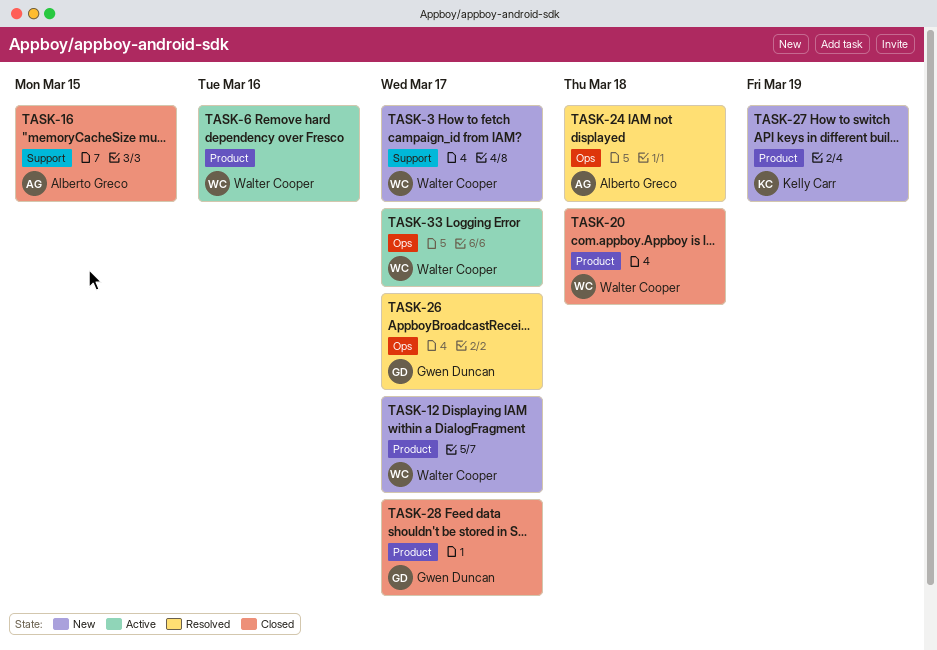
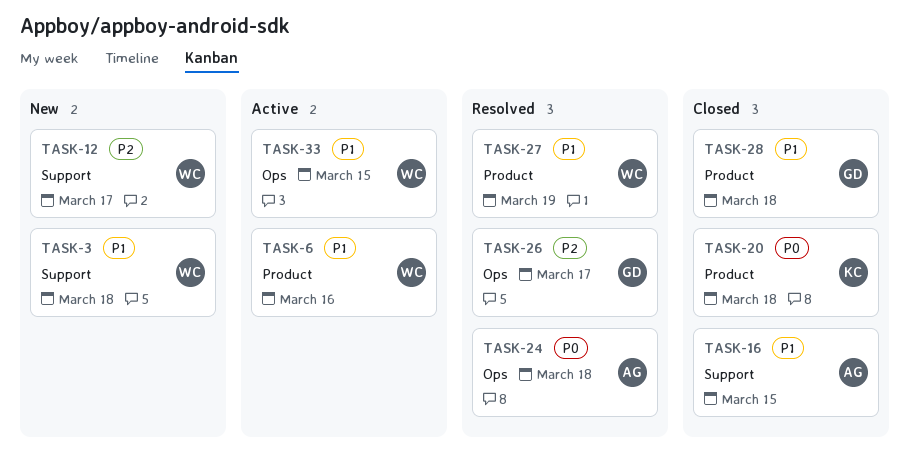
TASK-3, due: Mar 17 -> Mar 18
TASK-12, label: Product -> Support
TASK-20, owner: Walter Cooper -> Kelly Carr
TASK-27, status: New -> Resolved
TASK-27, owner: Kelly Carr -> Walter Cooper
TASK-28, due: Mar 17 -> Mar 18
TASK-33, due: Mar 17 -> Mar 15

